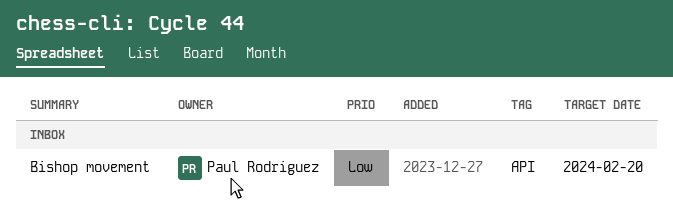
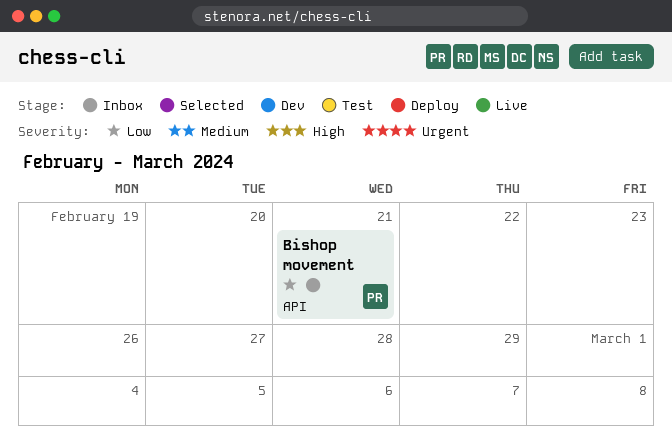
Bishop movement, due: Feb 20 -> Feb 21

